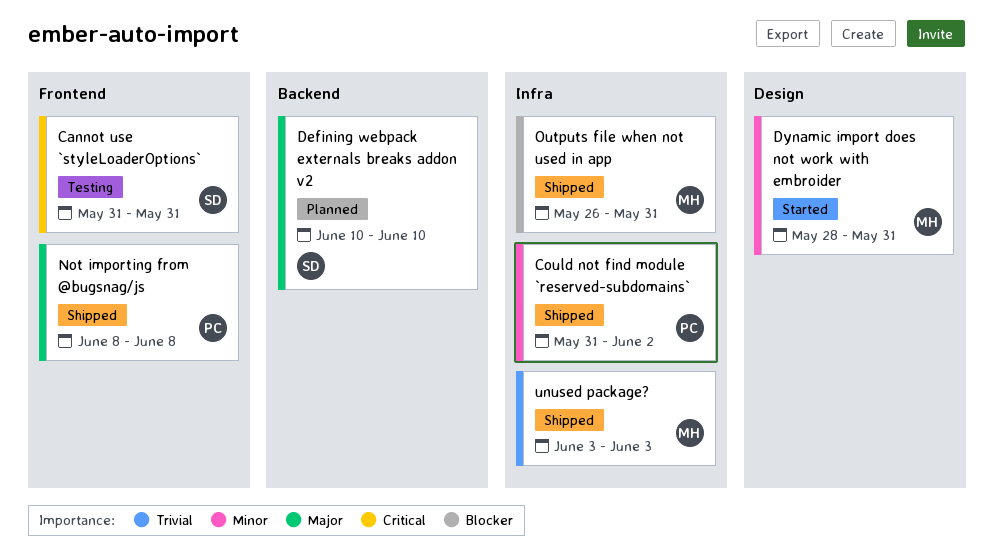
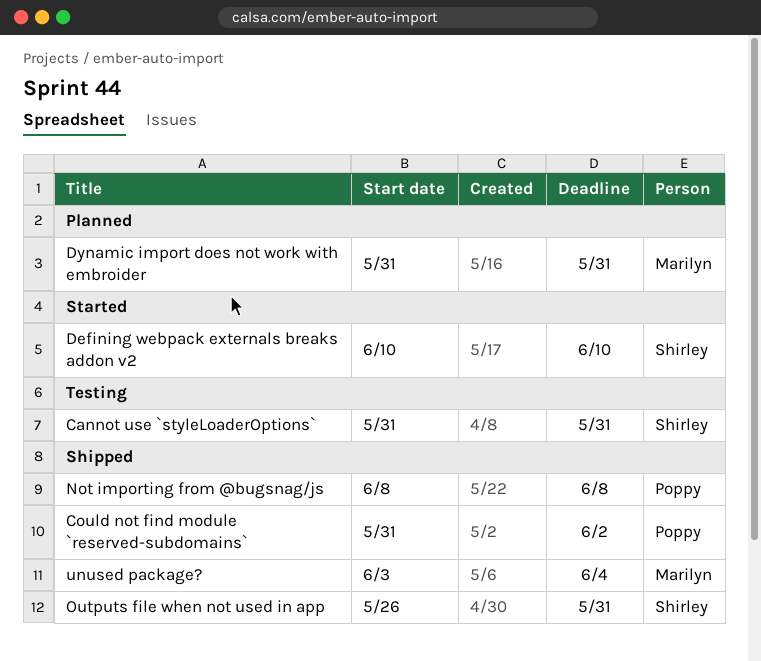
Defining webpack externals breaks addon v2, status: Planned -> Started
Dynamic import does not work with embroider, status: Started -> Planned
Dynamic import does not work with embroider, start: May 28 -> May 31
Outputs file when not used in app, owner: Marilyn -> Shirley
unused package?, due: Jun 3 -> Jun 4

